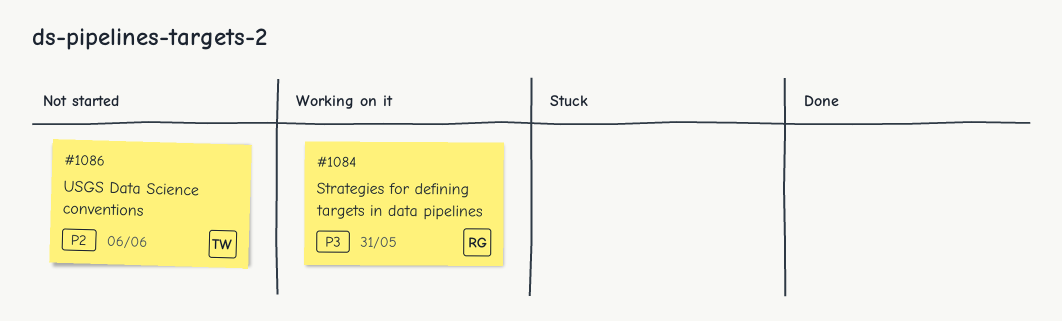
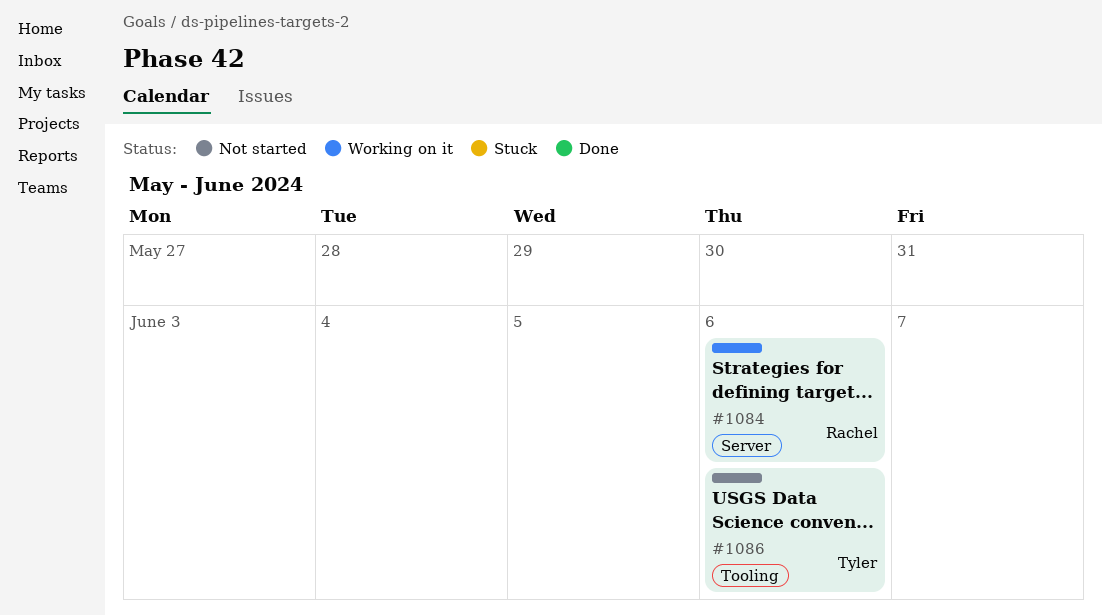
#1084, due: May 31 -> Jun 6

